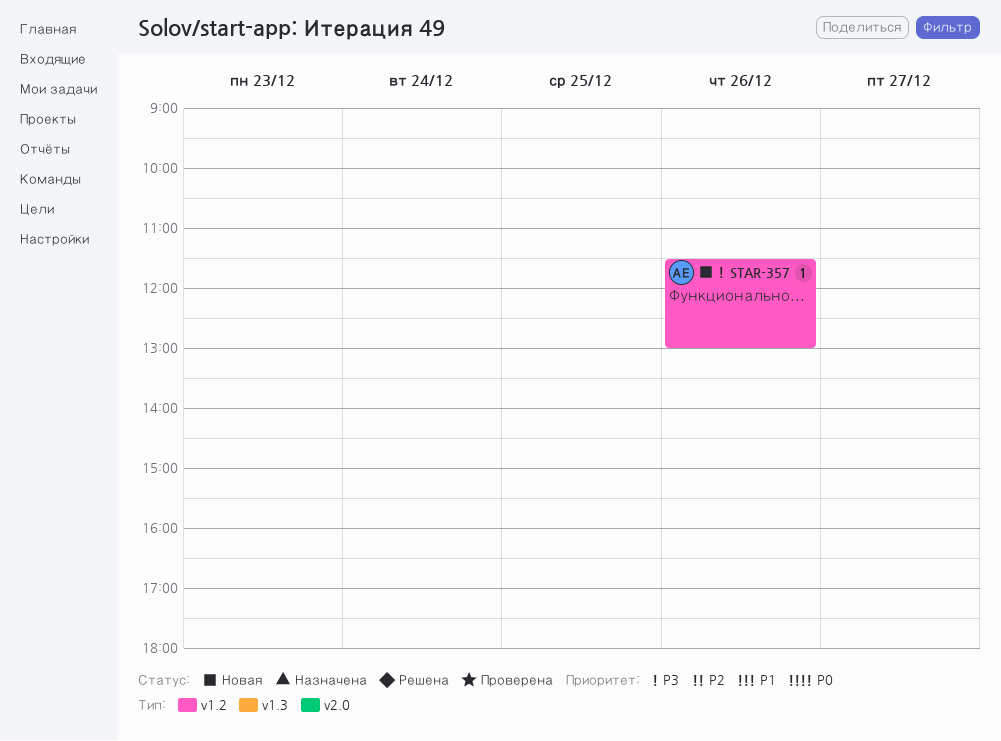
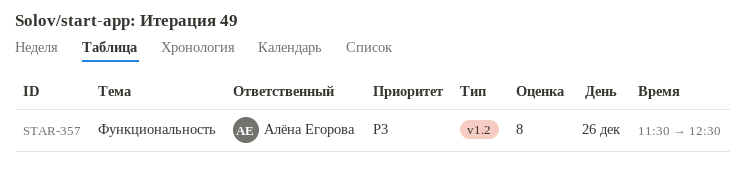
STAR-357, estimate: 1 -> 8
STAR-357, ends: 13:00 -> 12:30

